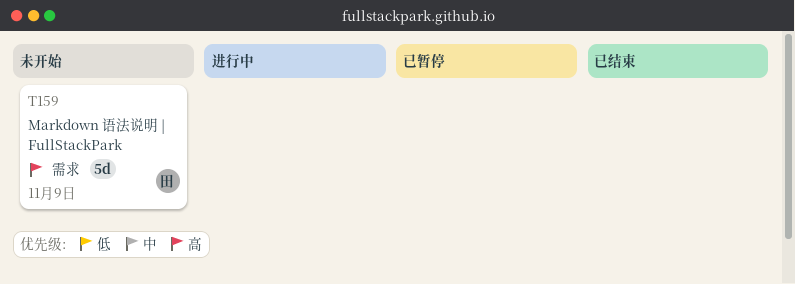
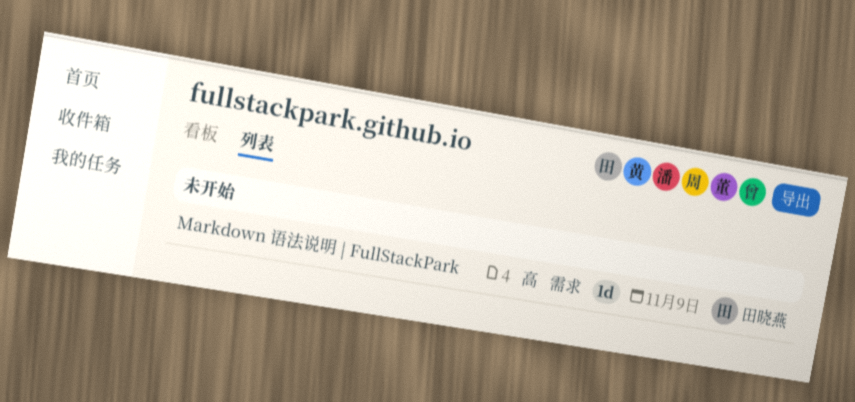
Markdown 语法说明 | FullStackPark, estimate: 5d -> 1d

